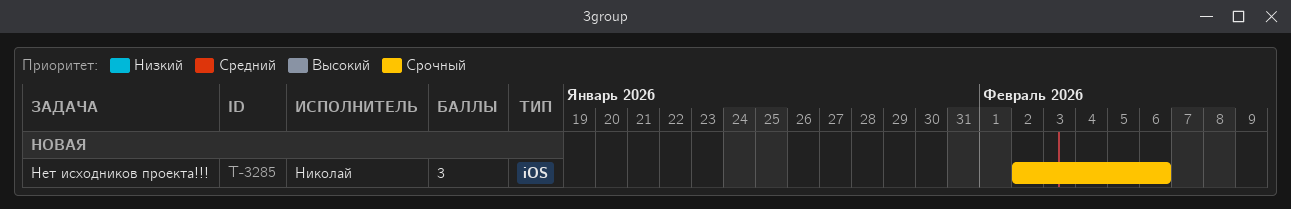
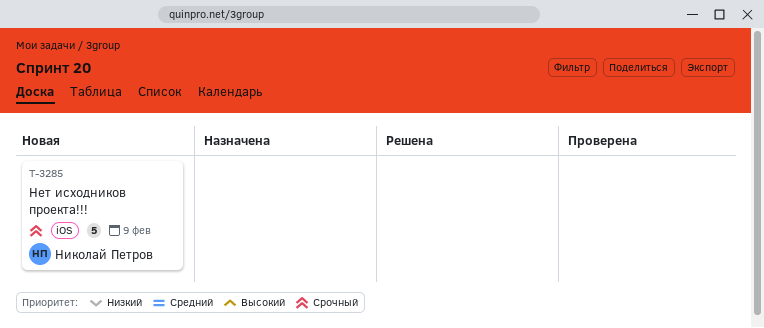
T-3285, estimate: 3 -> 5
T-3285, due: Feb 6 -> Feb 9

